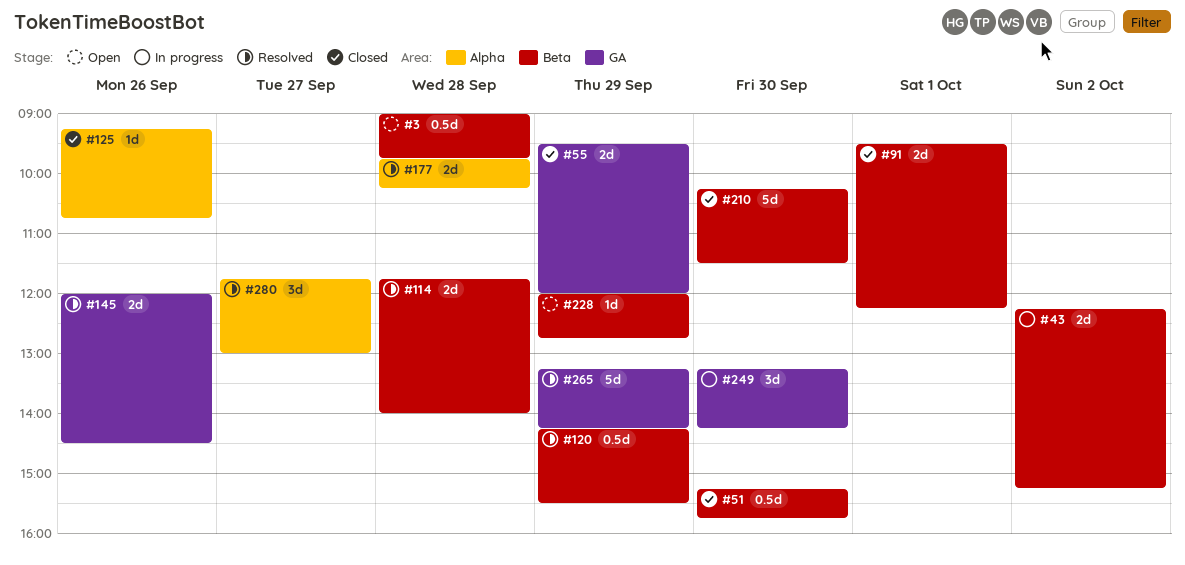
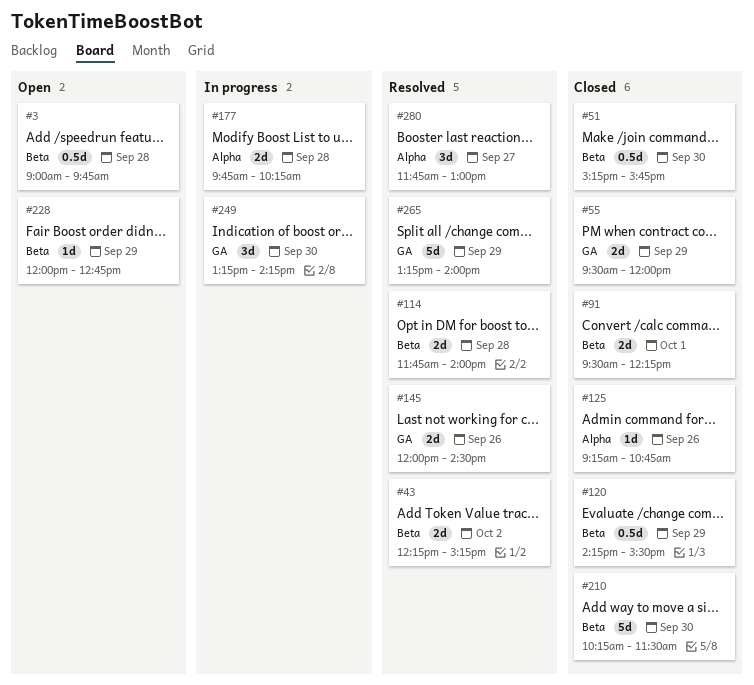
#43, status: In progress -> Resolved
#120, status: Resolved -> Closed
#177, status: Resolved -> In progress
#265, ends: 14:15 -> 14:00

